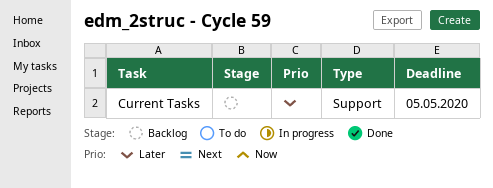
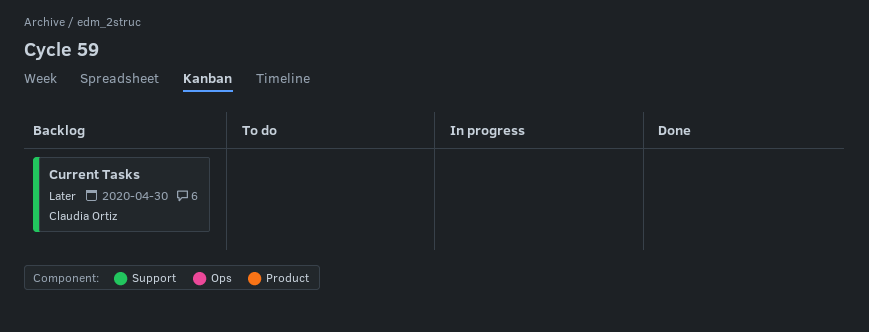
Current Tasks, due: May 5 -> Apr 30

